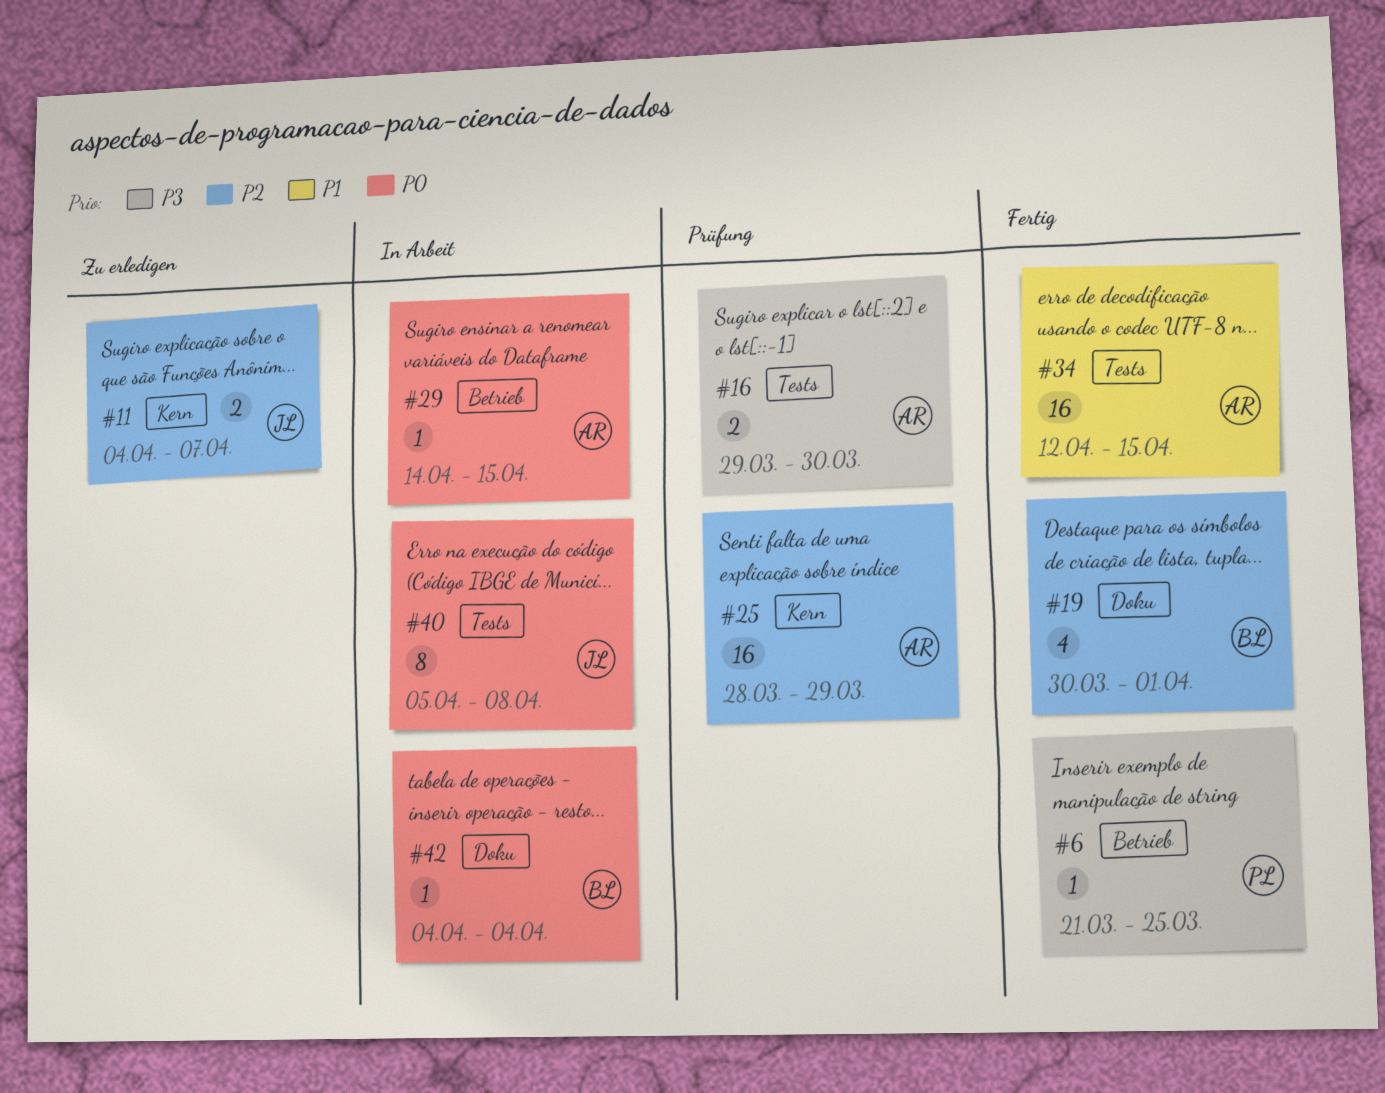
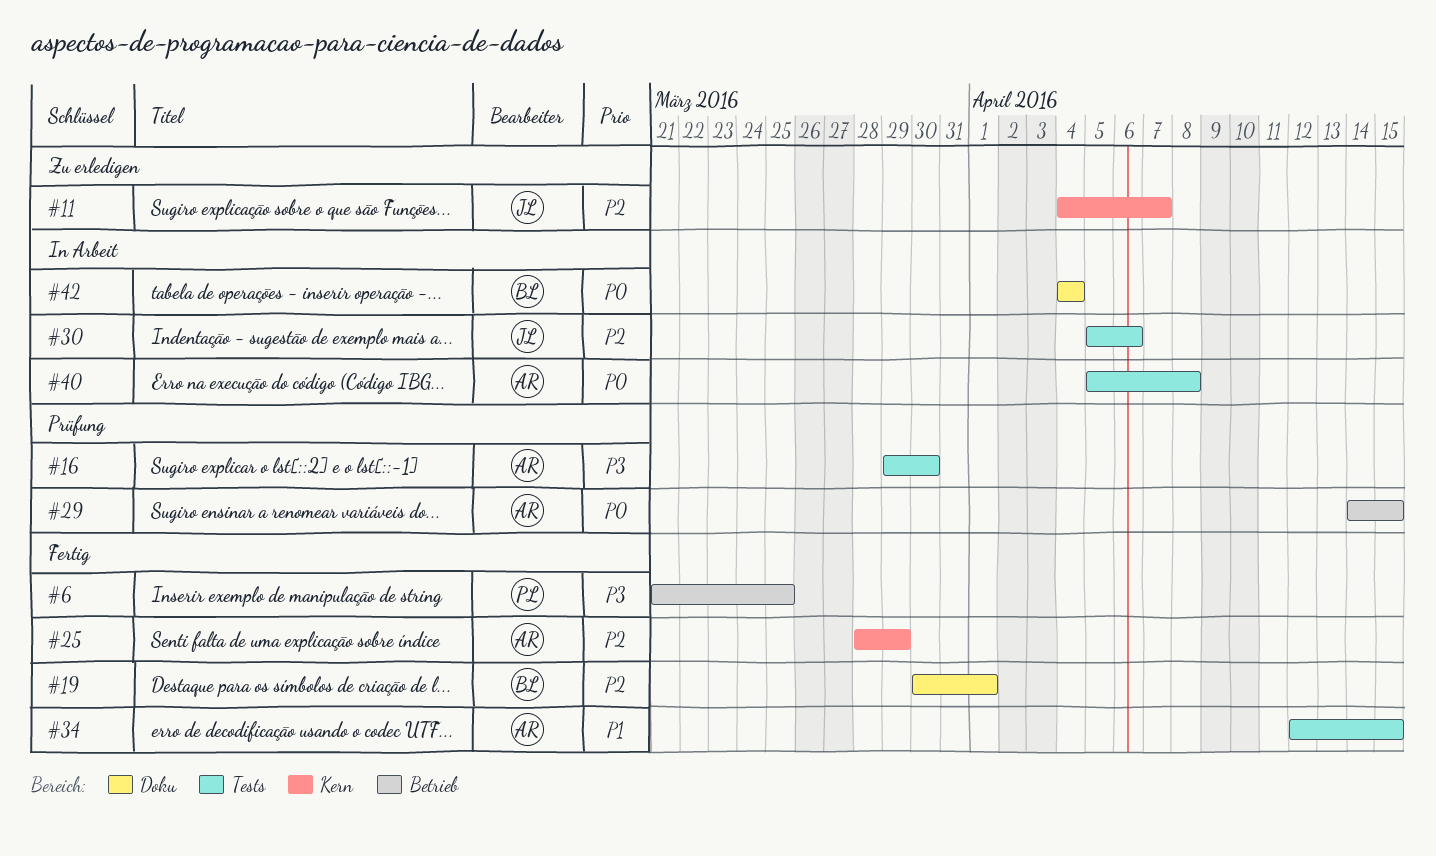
#25, status: Prüfung -> Fertig
#29, status: In Arbeit -> Prüfung
#30: none -> present
#40, owner: JL -> AR

